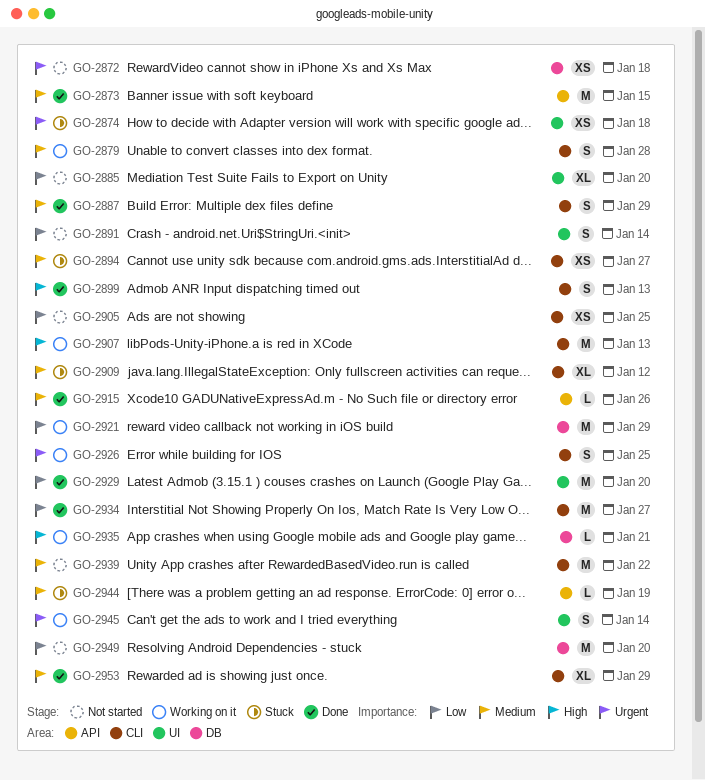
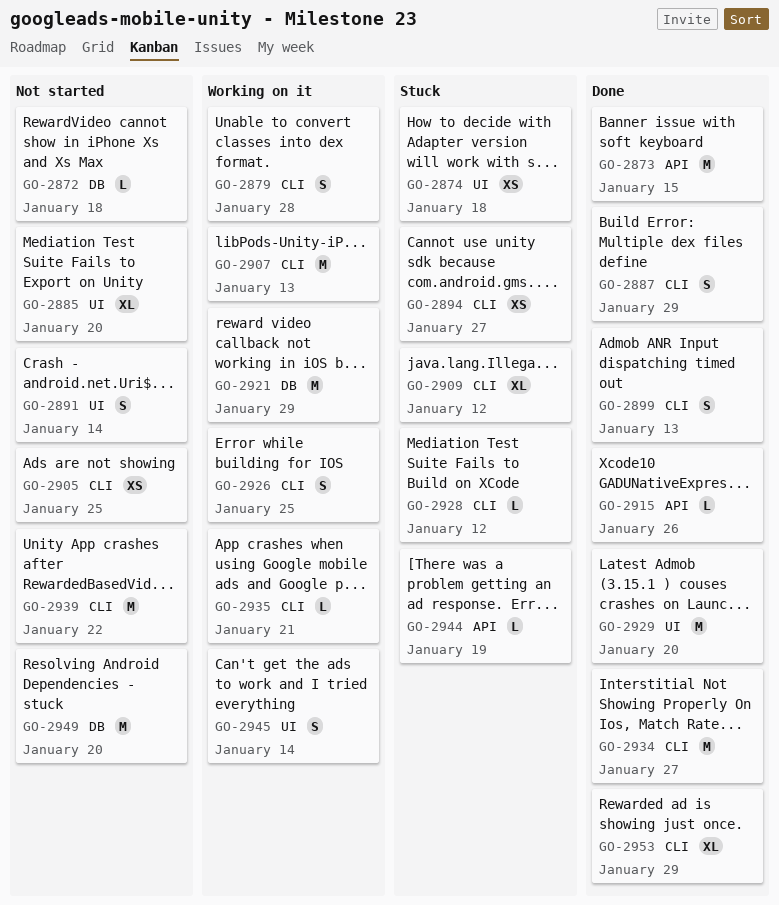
GO-2872, estimate: XS -> L
GO-2928: none -> present
GO-2935, label: DB -> CLI

